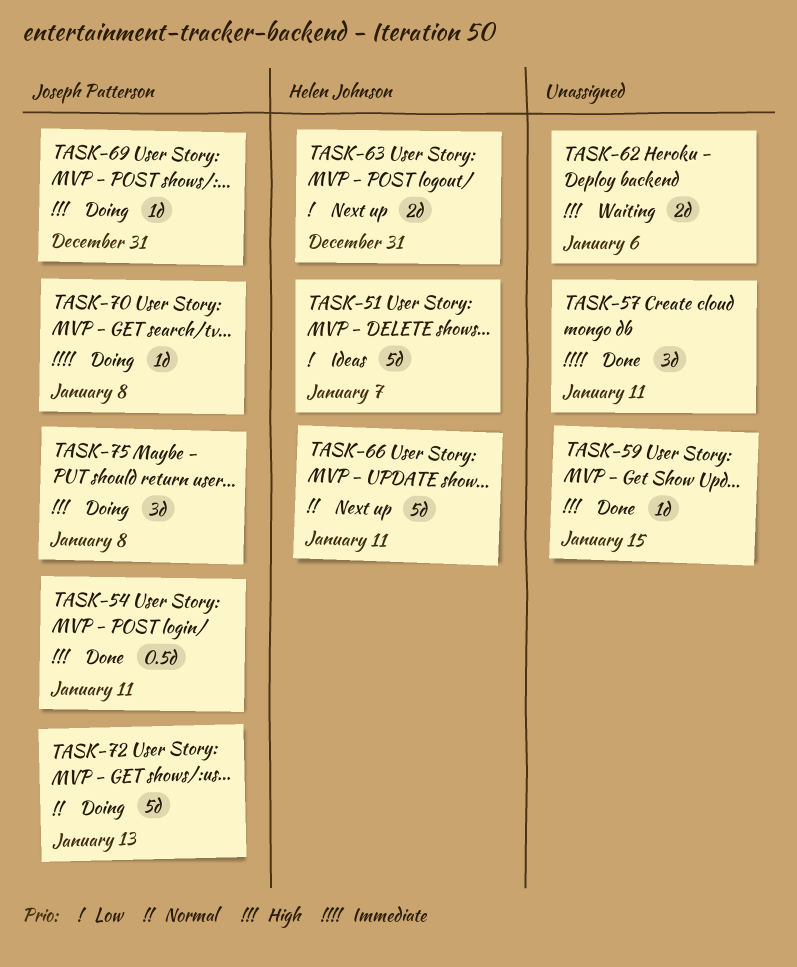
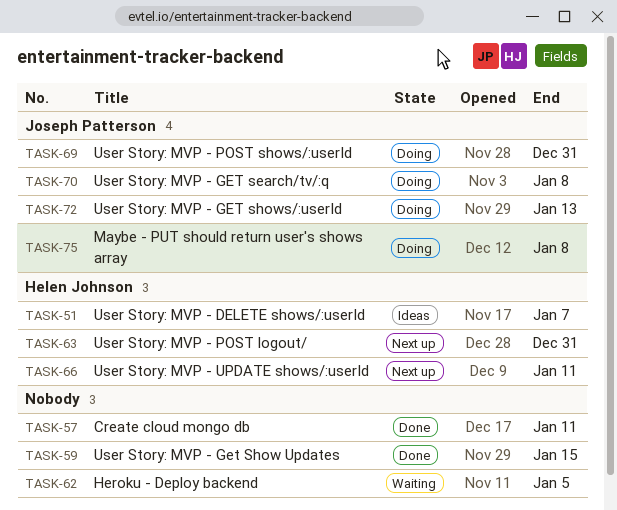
TASK-54: present -> none
TASK-62, due: Jan 6 -> Jan 5

